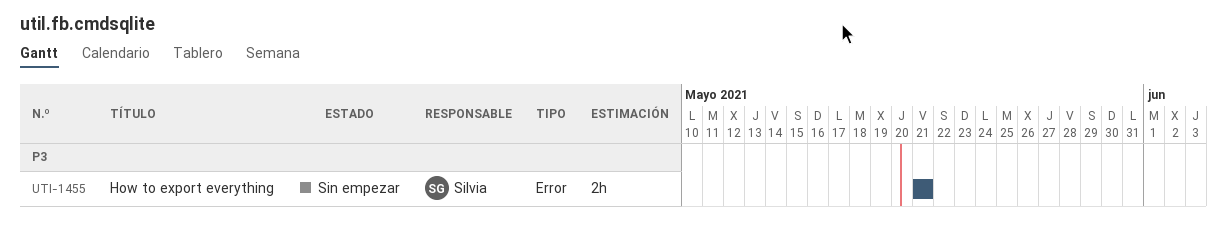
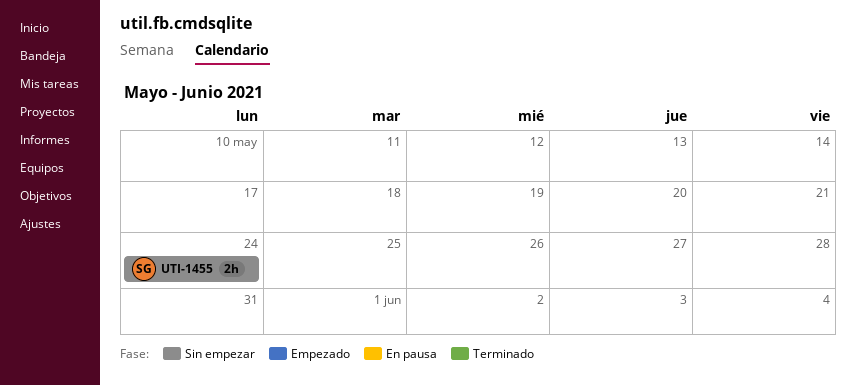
UTI-1455, start: May 21 -> May 24
UTI-1455, due: May 21 -> May 24

